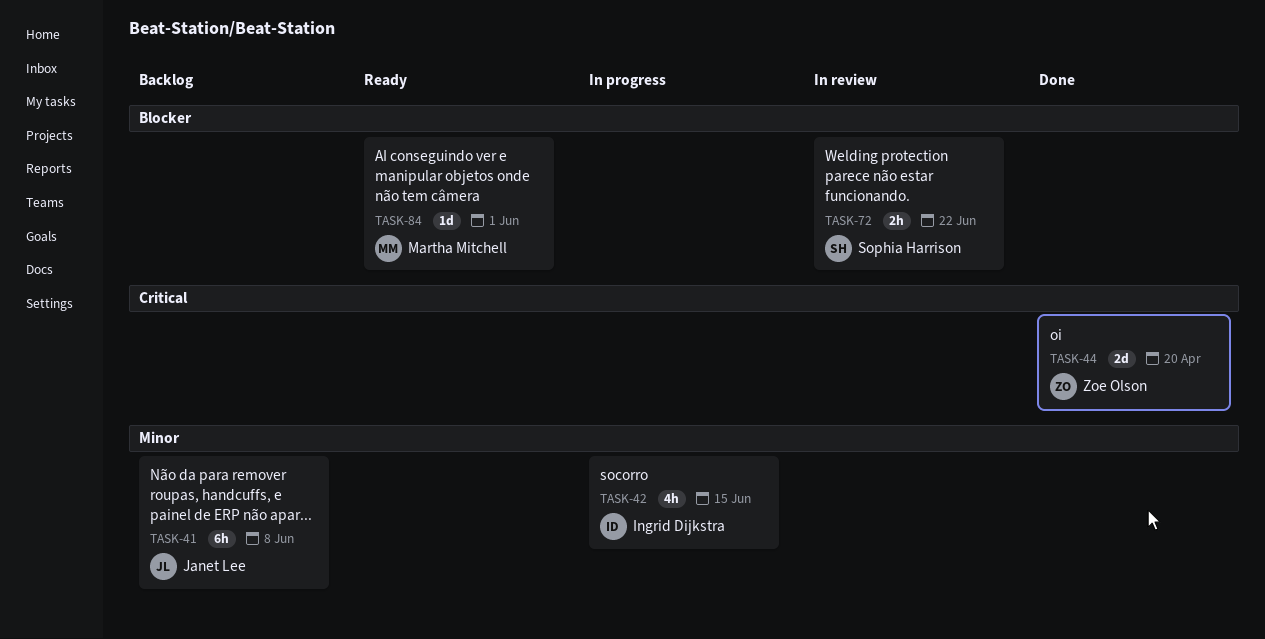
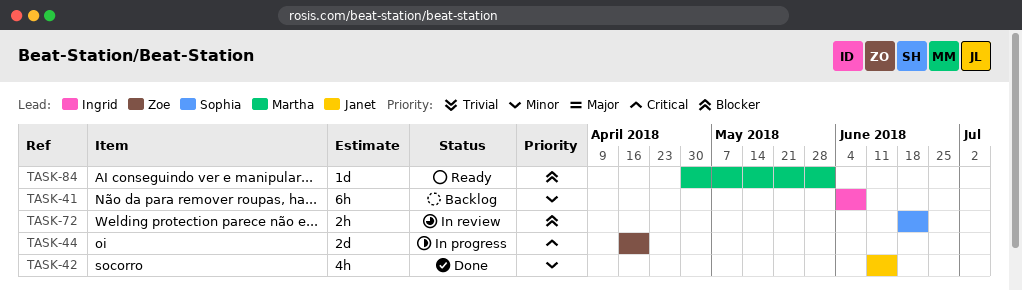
TASK-41, owner: Janet Lee -> Ingrid Dijkstra
TASK-42, status: In progress -> Done
TASK-42, owner: Ingrid Dijkstra -> Janet Lee
TASK-44, status: Done -> In progress

